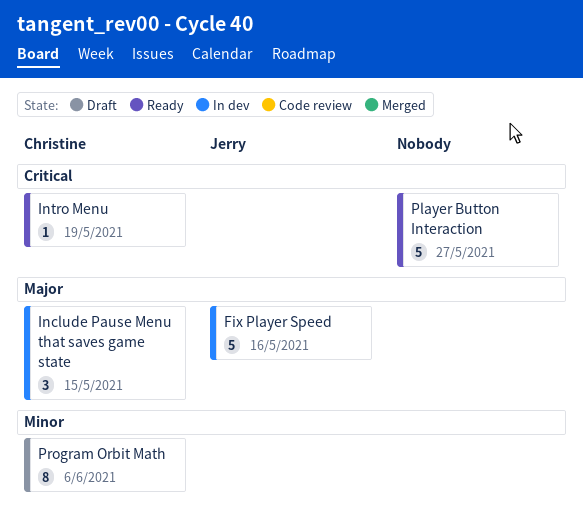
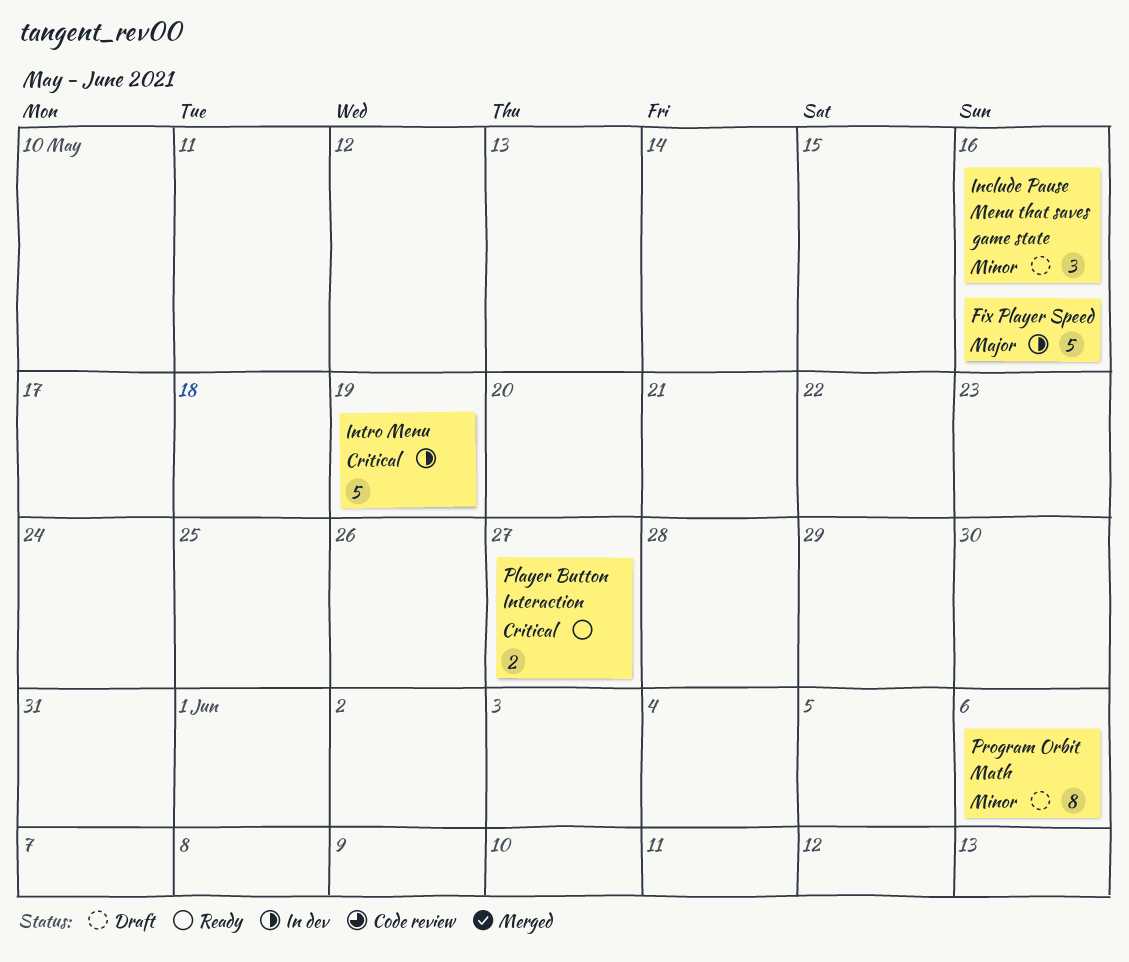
Include Pause Menu that saves game state, status: In dev -> Draft
Include Pause Menu that saves game state, priority: Major -> Minor
Include Pause Menu that saves game state, due: May 15 -> May 16
Intro Menu, status: Ready -> In dev
Intro Menu, estimate: 1 -> 5
Player Button Interaction, estimate: 5 -> 2

